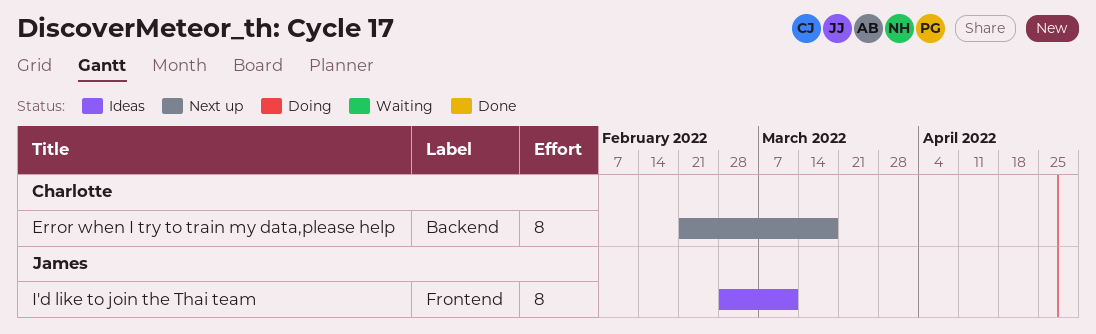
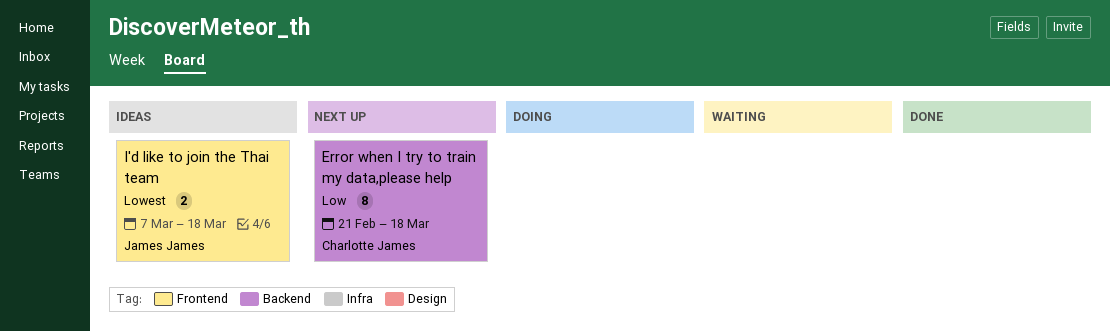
I'd like to join the Thai team, estimate: 8 -> 2
I'd like to join the Thai team, start: Feb 28 -> Mar 7
I'd like to join the Thai team, due: Mar 11 -> Mar 18

